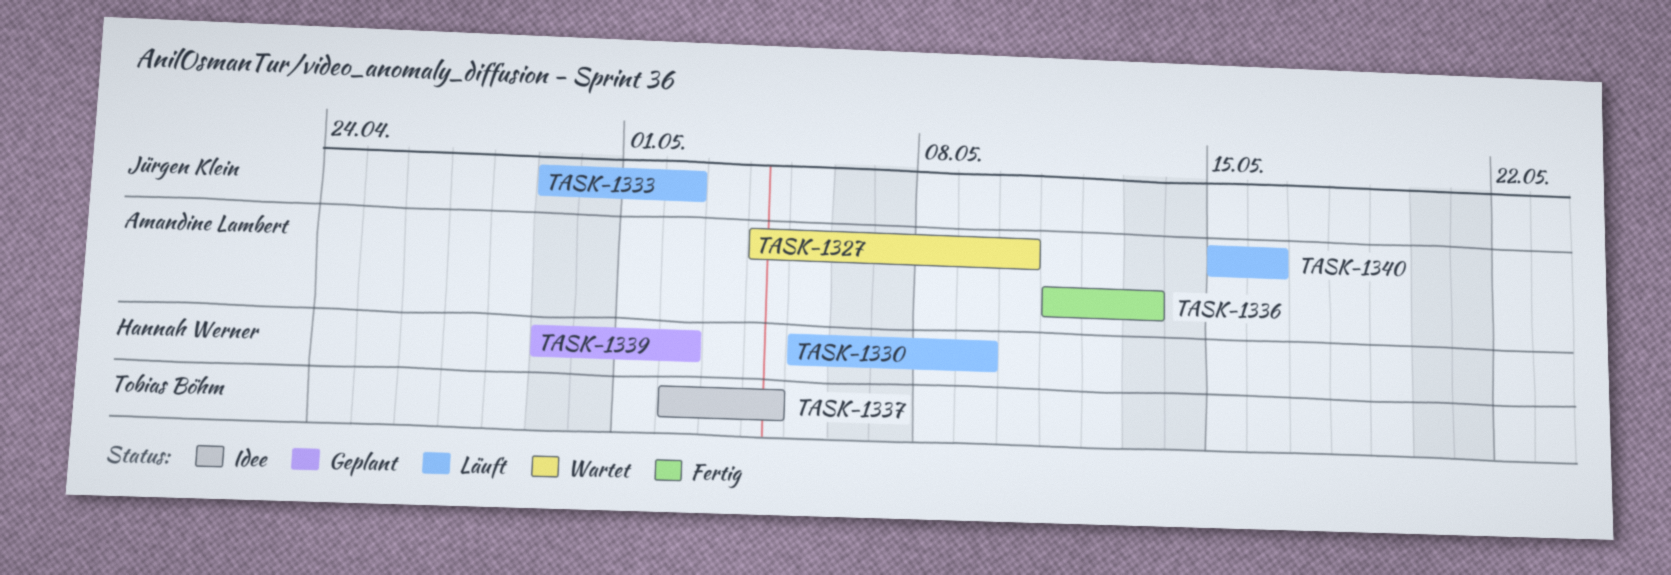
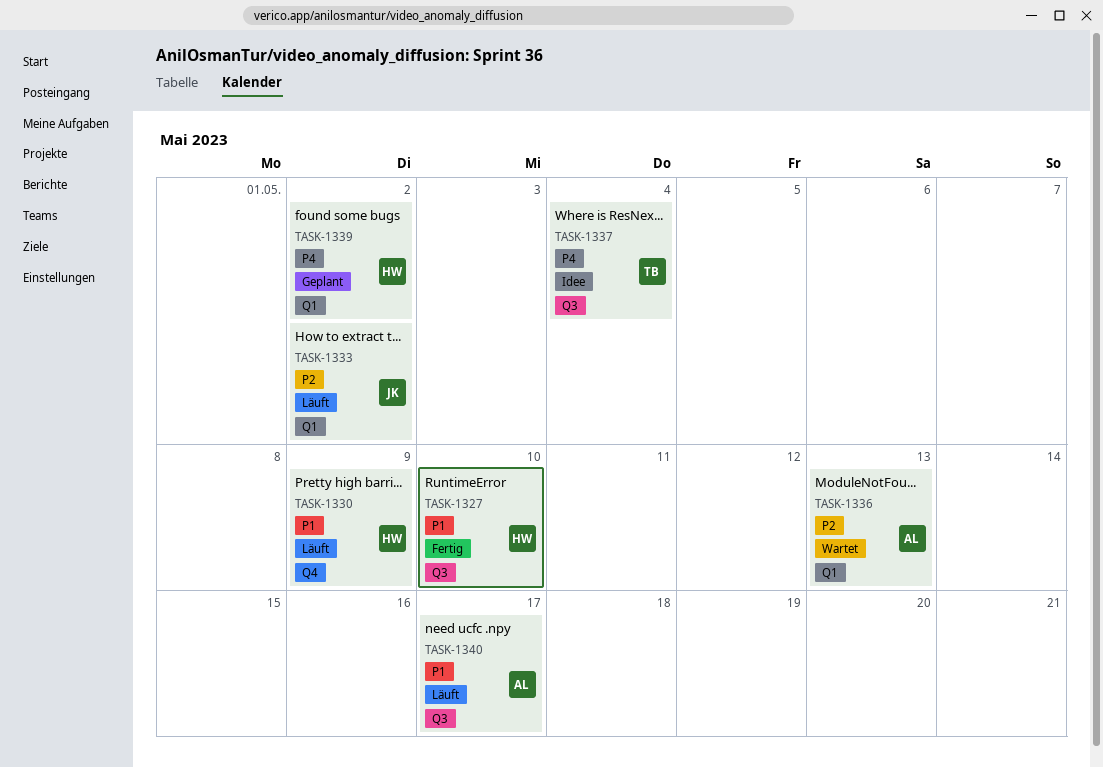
TASK-1327, status: Wartet -> Fertig
TASK-1327, owner: Amandine Lambert -> Hannah Werner
TASK-1336, status: Fertig -> Wartet
TASK-1340, due: May 16 -> May 17

